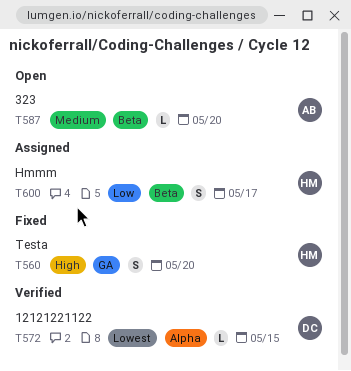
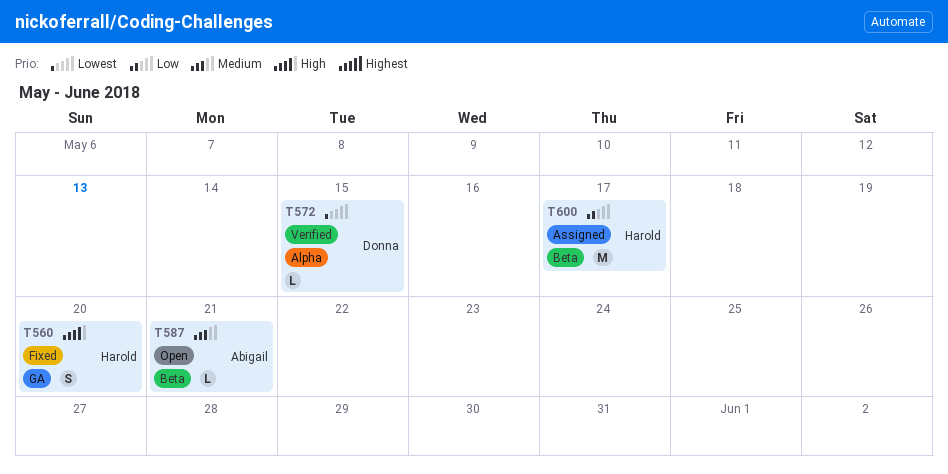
T587, due: May 20 -> May 21
T600, estimate: S -> M

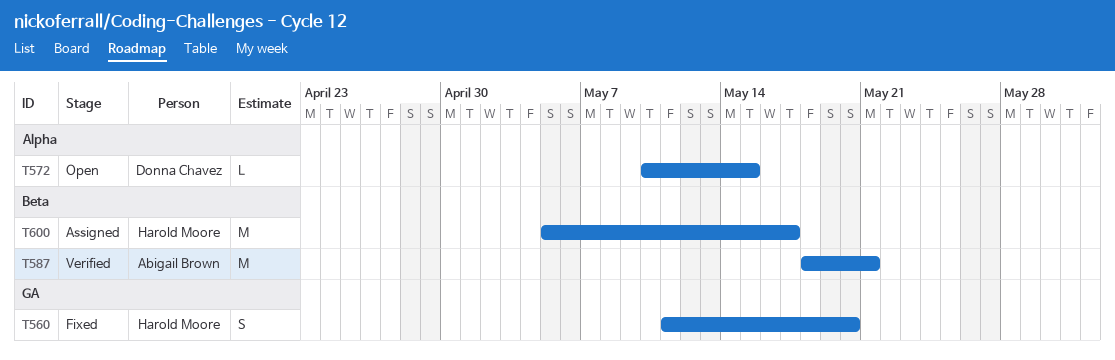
T572, status: Verified -> Open
T587, status: Open -> Verified
T587, estimate: L -> M

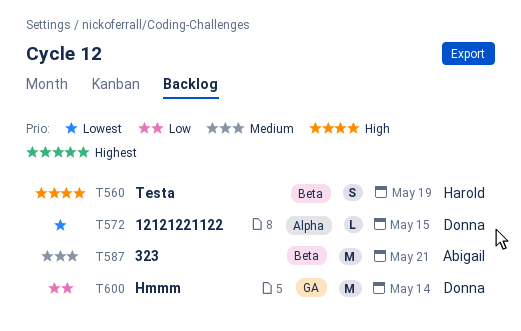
T560, label: GA -> Beta
T560, due: May 20 -> May 19
T600, owner: Harold Moore -> Donna Chavez
T600, label: Beta -> GA
T600, due: May 17 -> May 14

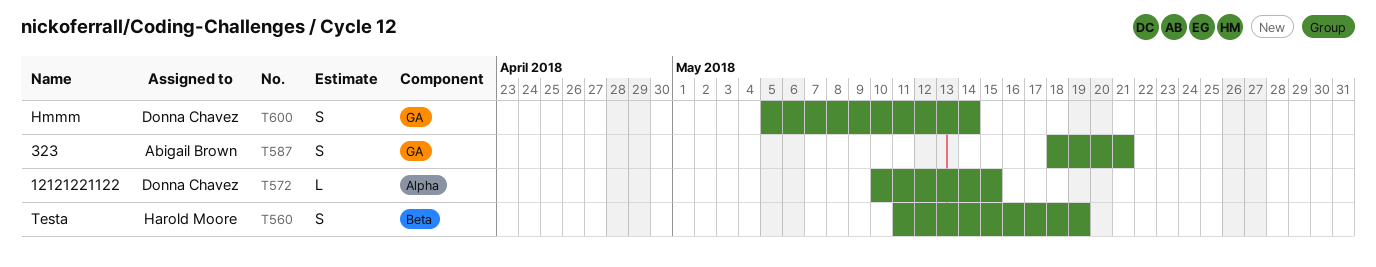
T587, label: Beta -> GA
T587, estimate: M -> S
T600, estimate: M -> S

